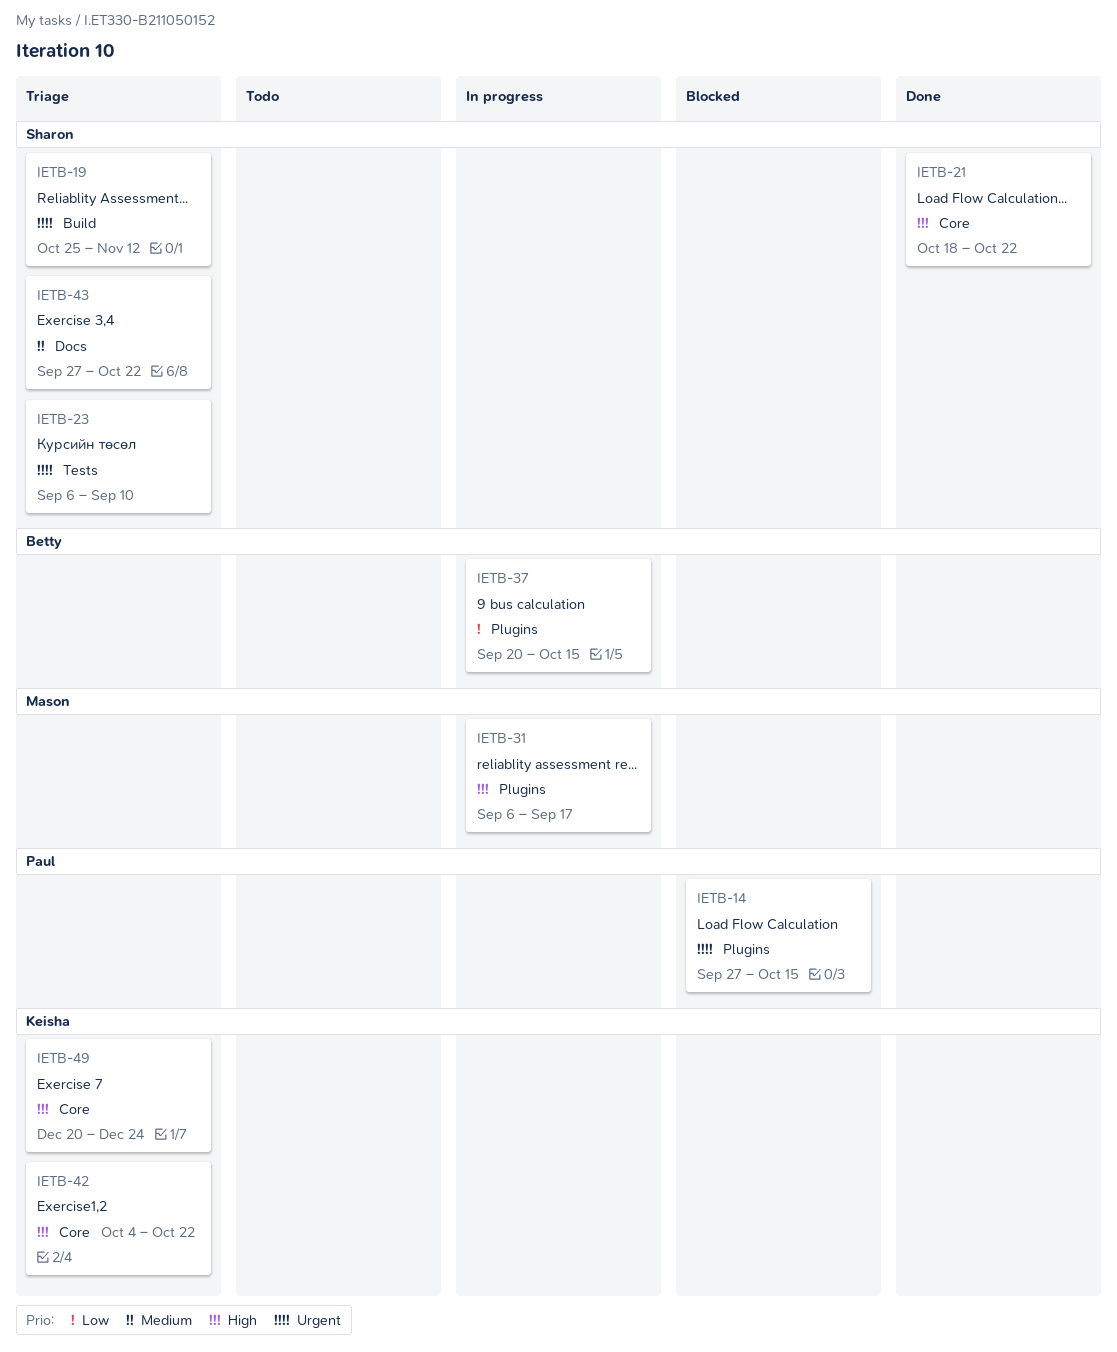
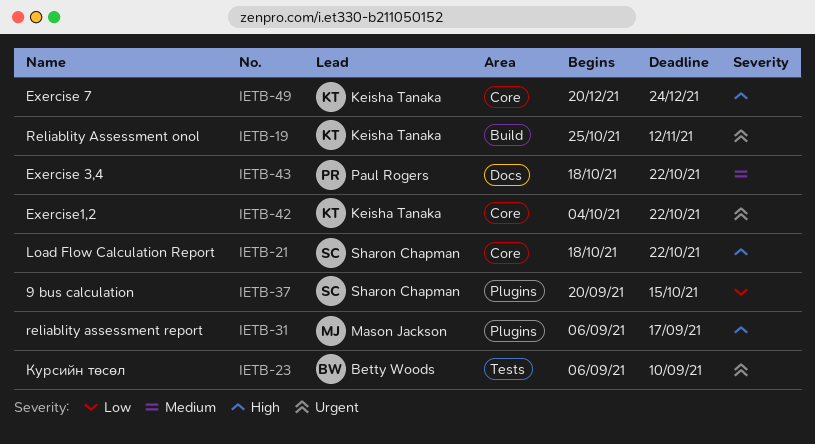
IETB-14: present -> none
IETB-19, owner: Sharon Chapman -> Keisha Tanaka
IETB-23, owner: Sharon Chapman -> Betty Woods
IETB-37, owner: Betty Woods -> Sharon Chapman
IETB-42, priority: High -> Urgent
IETB-43, owner: Sharon Chapman -> Paul Rogers
IETB-43, start: Sep 27 -> Oct 18

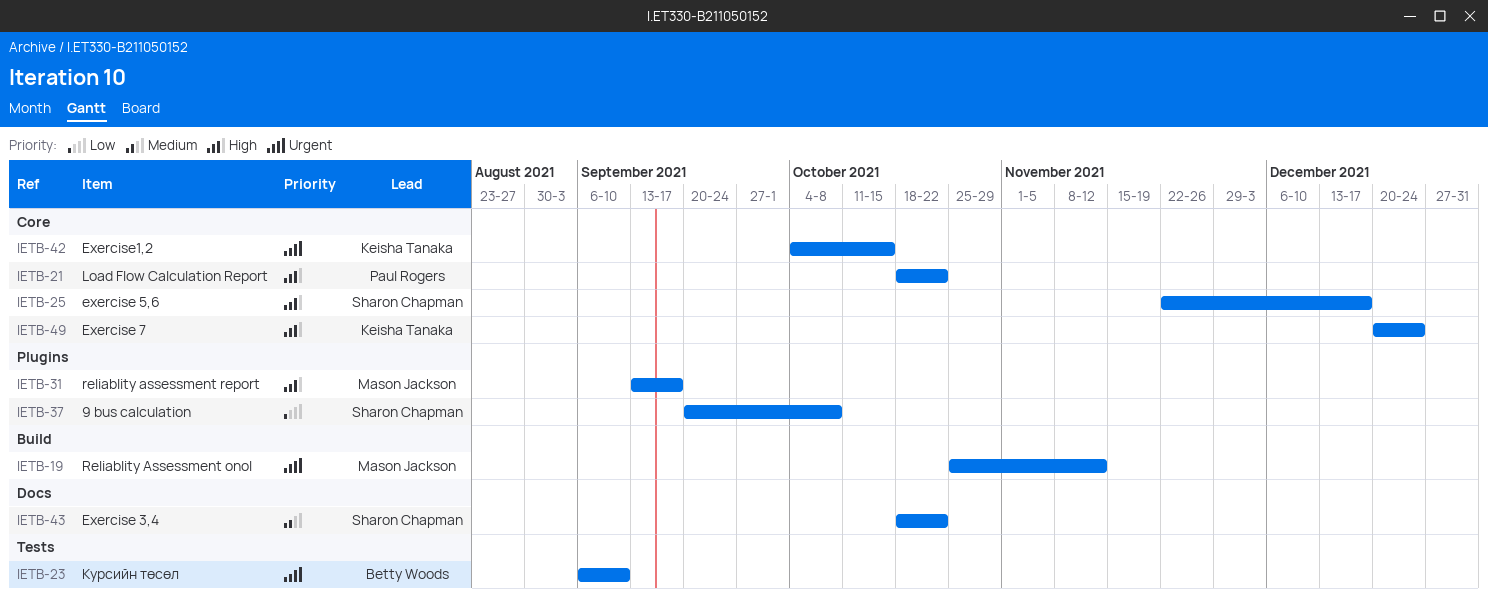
IETB-19, owner: Keisha Tanaka -> Mason Jackson
IETB-21, owner: Sharon Chapman -> Paul Rogers
IETB-25: none -> present
IETB-31, start: Sep 6 -> Sep 13
IETB-37, due: Oct 15 -> Oct 8
IETB-42, due: Oct 22 -> Oct 15
IETB-43, owner: Paul Rogers -> Sharon Chapman

